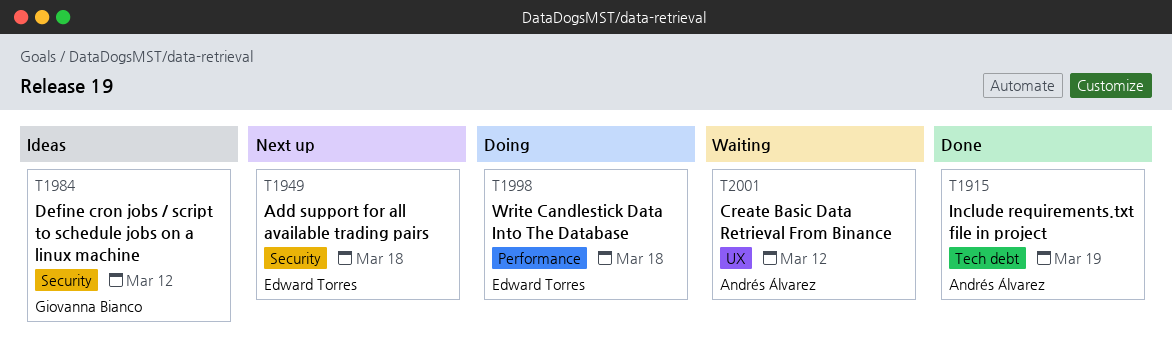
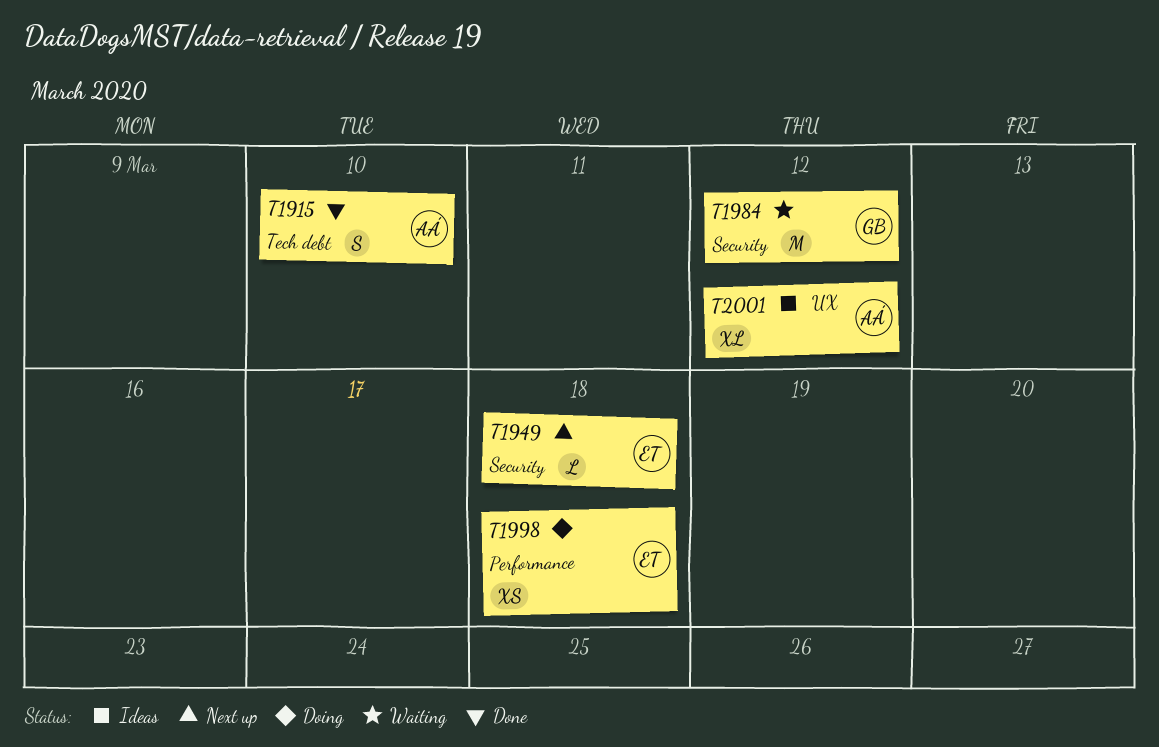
T1915, due: Mar 19 -> Mar 10
T1984, status: Ideas -> Waiting
T2001, status: Waiting -> Ideas

